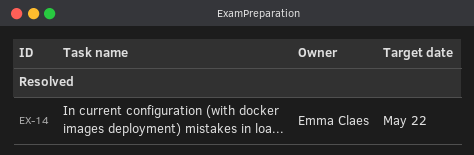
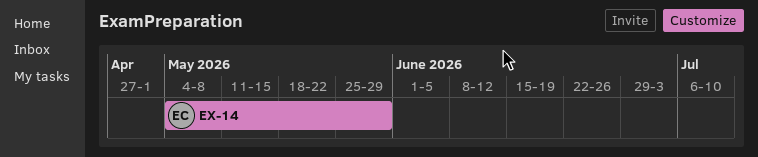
EX-14, due: May 22 -> May 29

